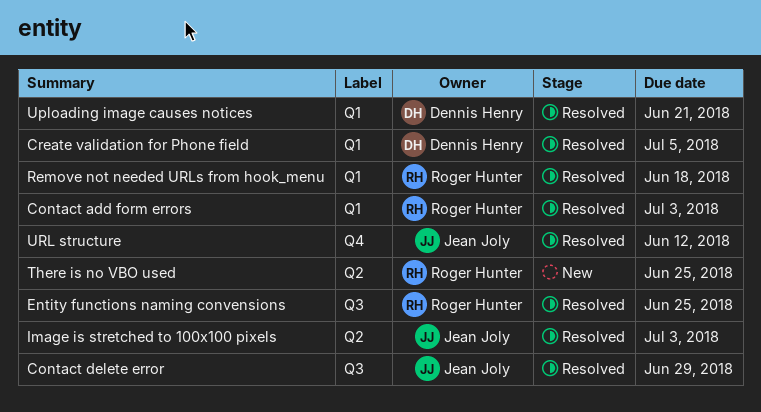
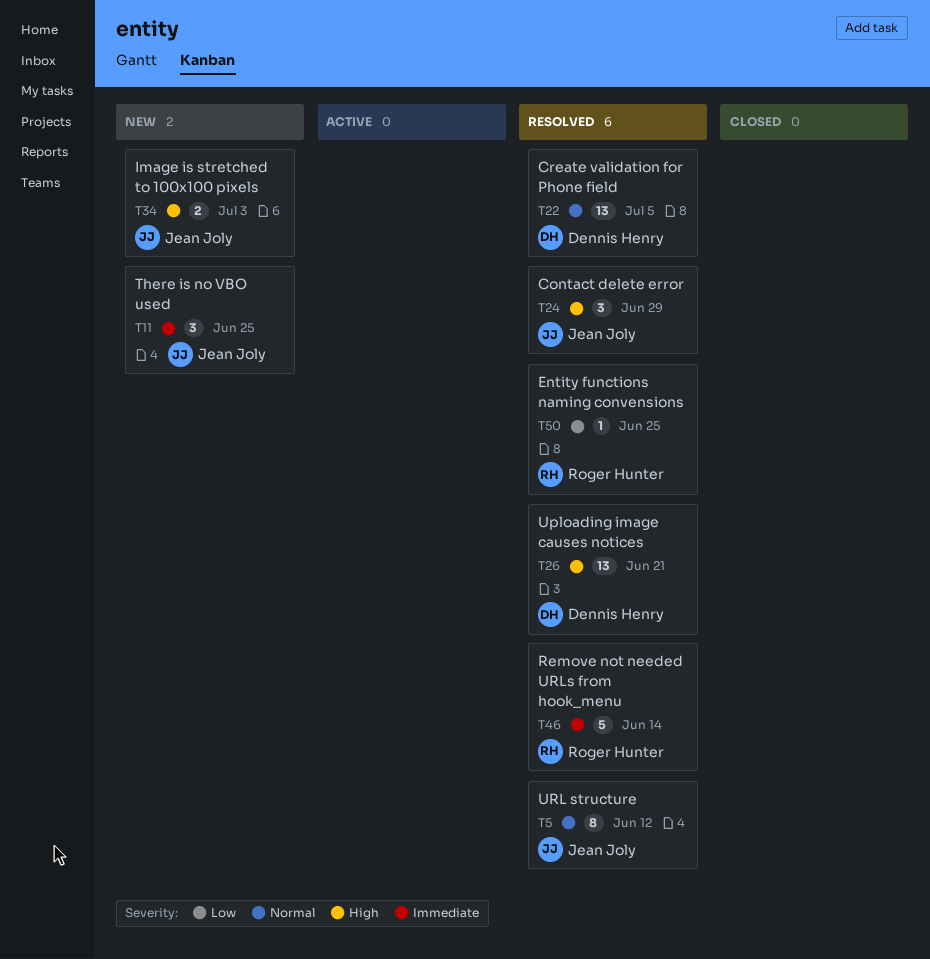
Contact add form errors: present -> none
Image is stretched to 100x100 pixels, status: Resolved -> New
Remove not needed URLs from hook_menu, due: Jun 18 -> Jun 14
There is no VBO used, owner: Roger Hunter -> Jean Joly

